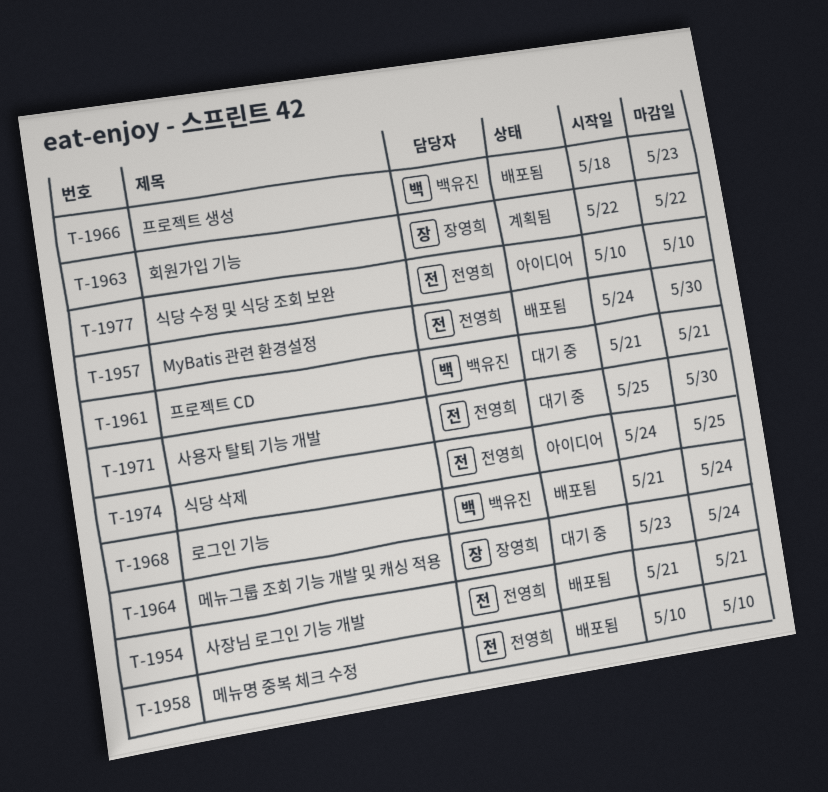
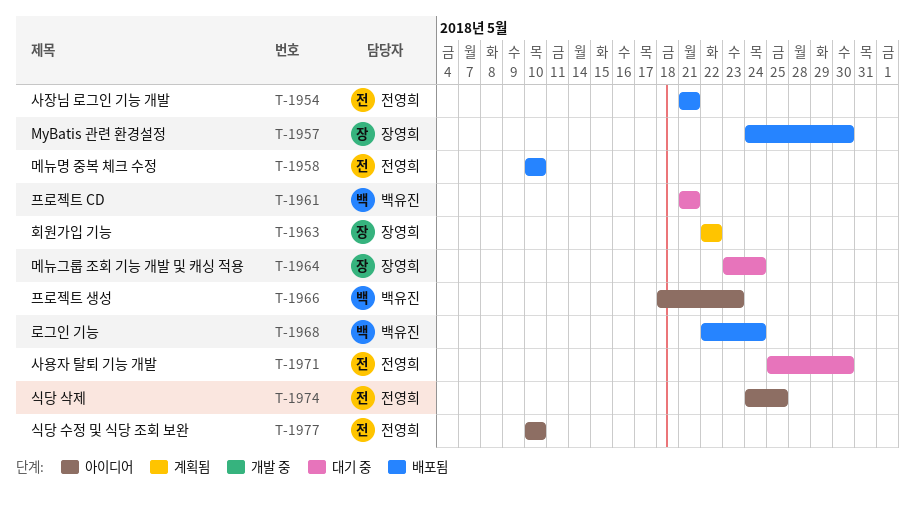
T-1957, owner: 전영희 -> 장영희
T-1966, status: 배포됨 -> 아이디어
T-1968, start: May 21 -> May 22

